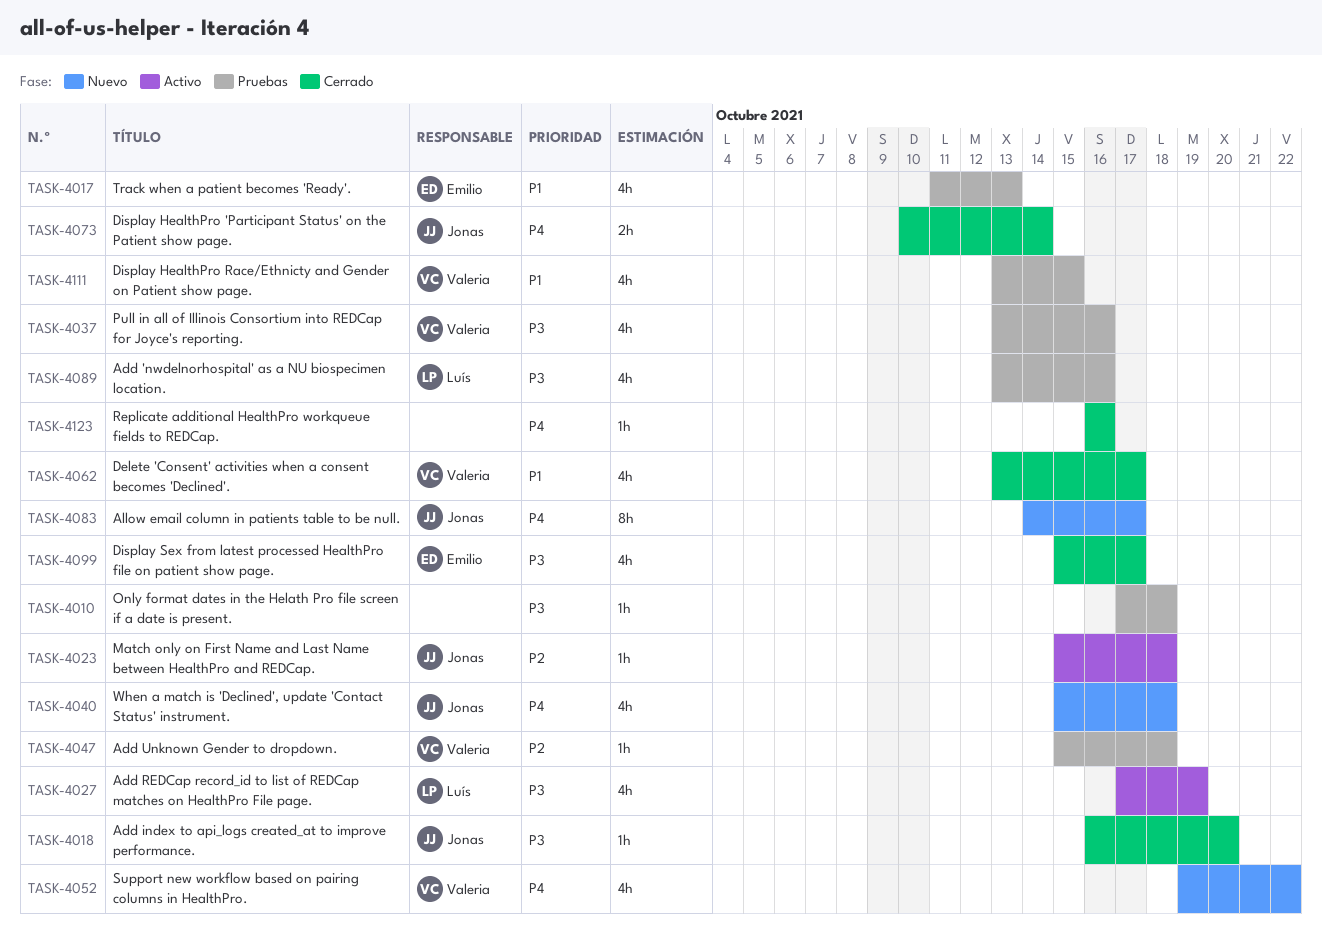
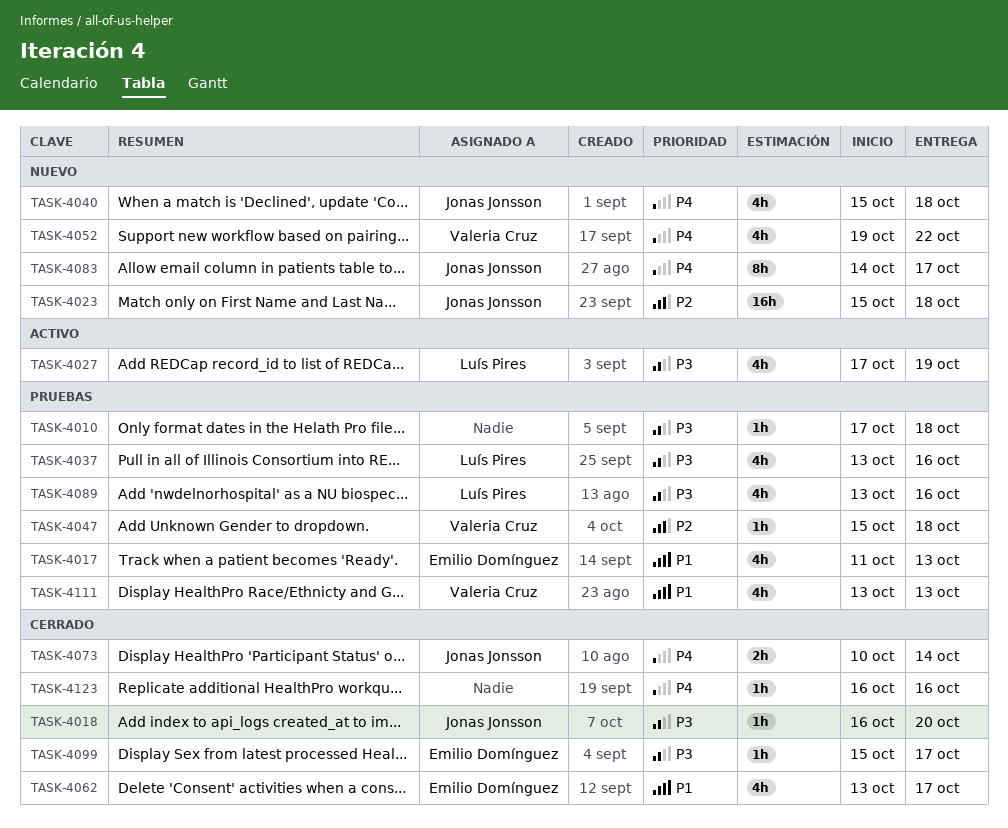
TASK-4023, status: Activo -> Nuevo
TASK-4023, estimate: 1h -> 16h
TASK-4037, owner: Valeria Cruz -> Luís Pires
TASK-4062, owner: Valeria Cruz -> Emilio Domínguez
TASK-4099, estimate: 4h -> 1h
TASK-4111, due: Oct 15 -> Oct 13

